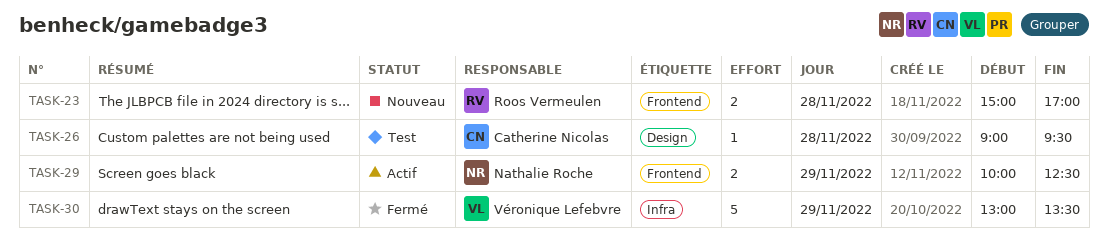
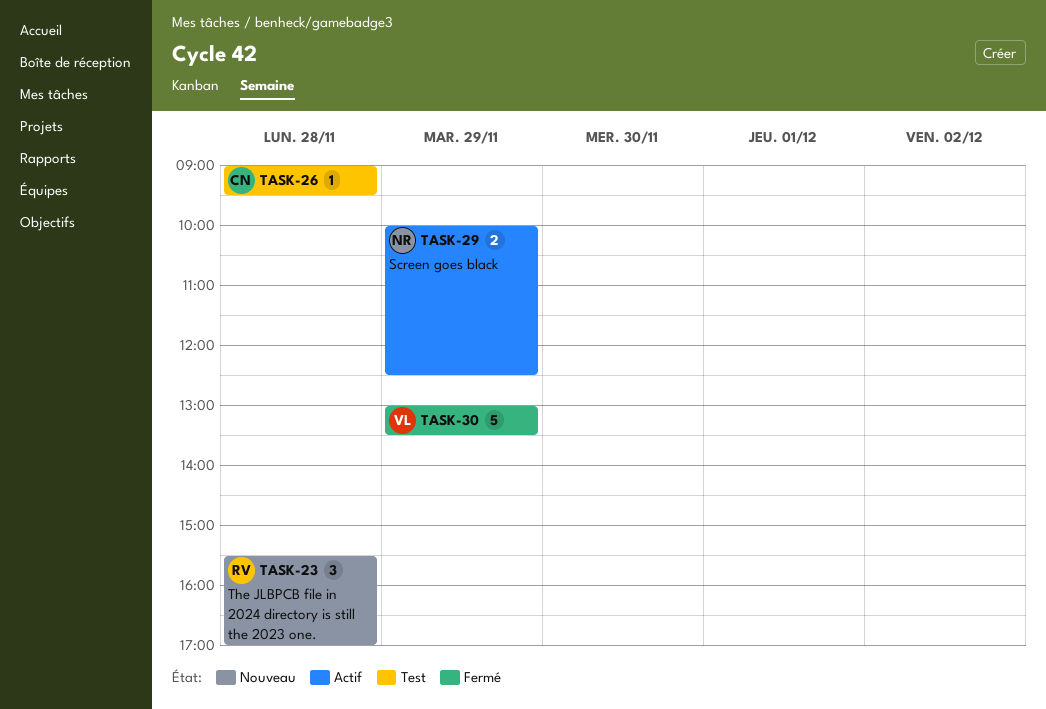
TASK-23, estimate: 2 -> 3
TASK-23, begins: 15:00 -> 15:30

